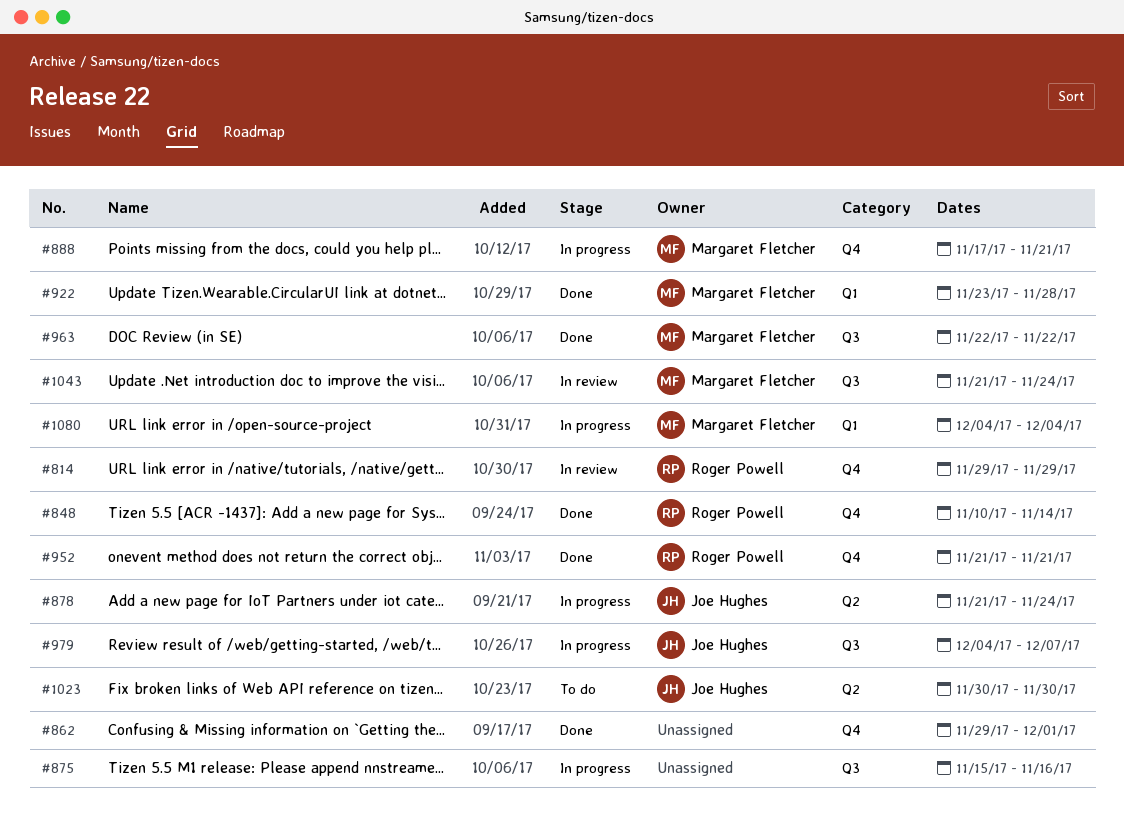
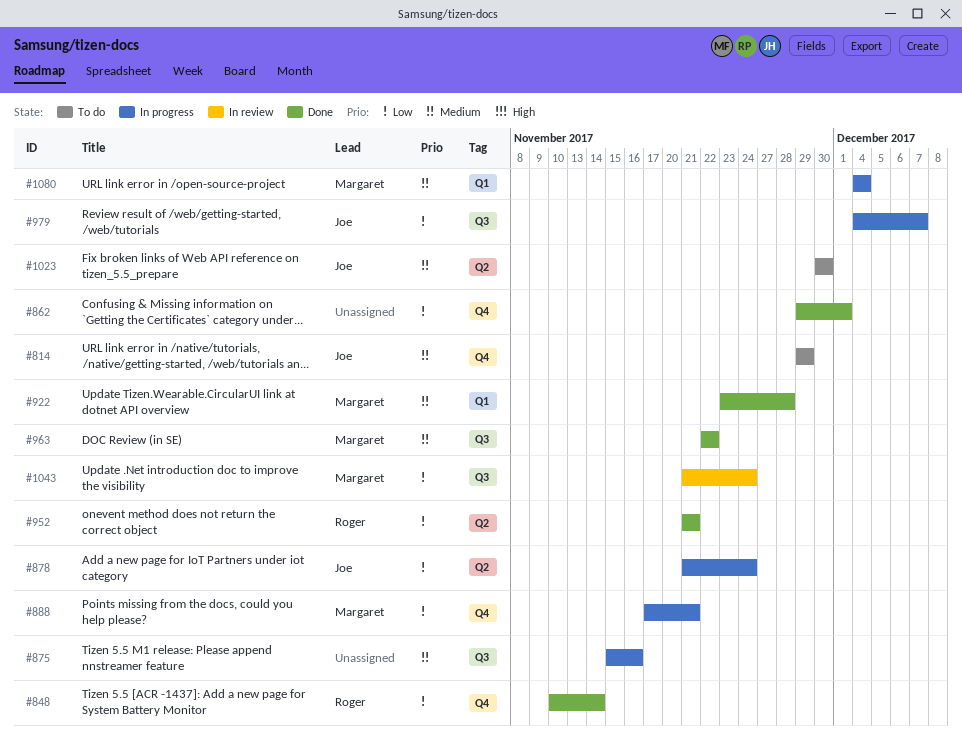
#814, status: In review -> To do
#814, owner: Roger Powell -> Joe Hughes
#952, label: Q4 -> Q2

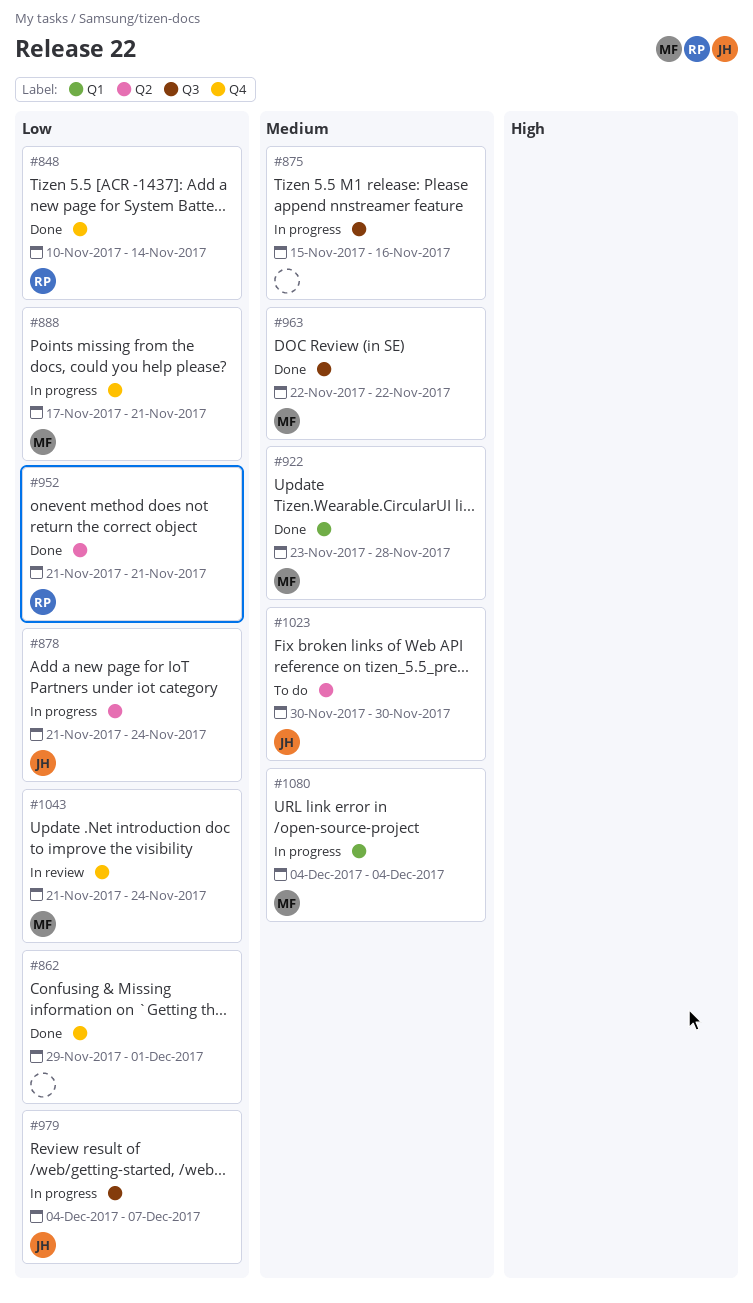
#814: present -> none
#1043, label: Q3 -> Q4

